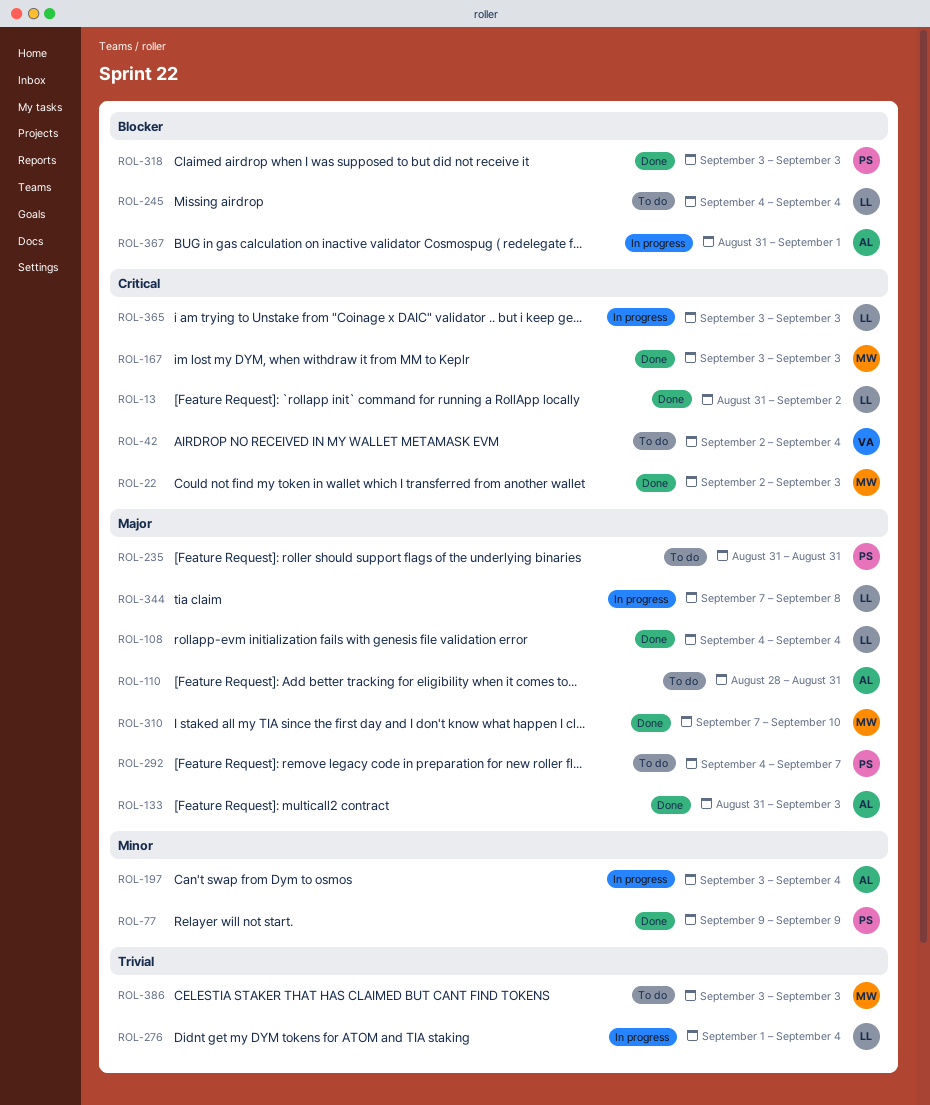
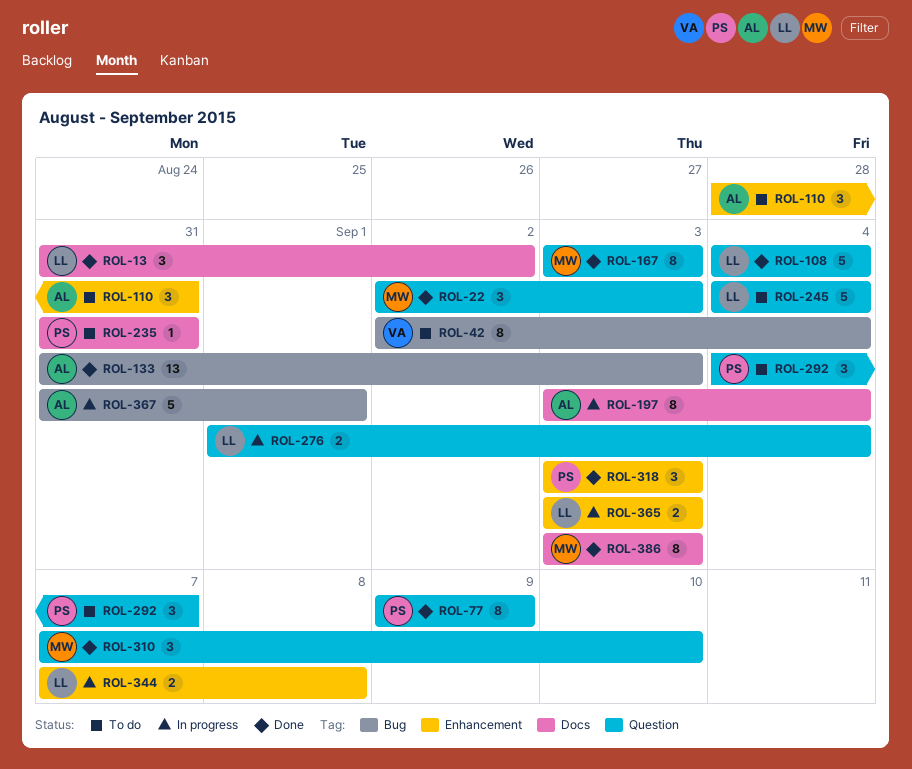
ROL-386, status: To do -> Done

